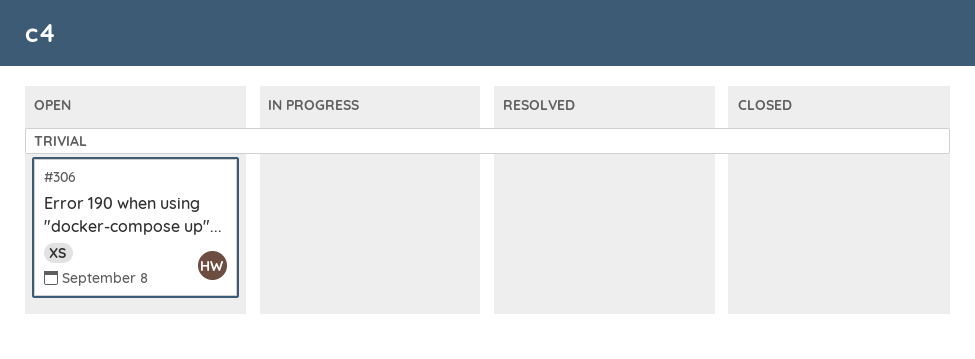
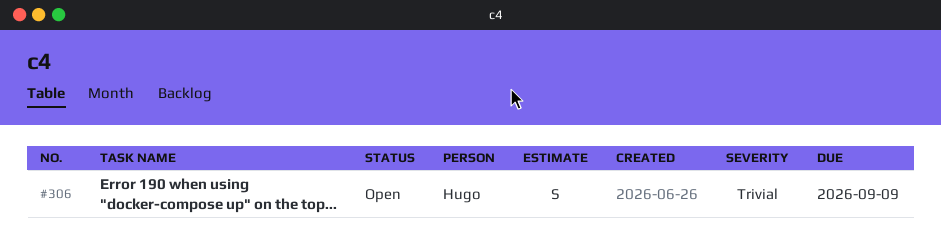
#306, estimate: XS -> S
#306, due: Sep 8 -> Sep 9

